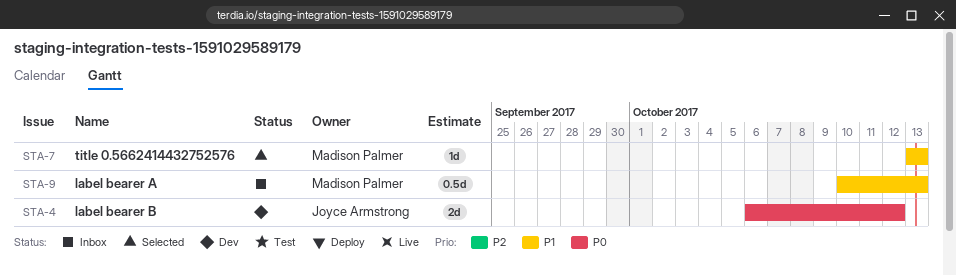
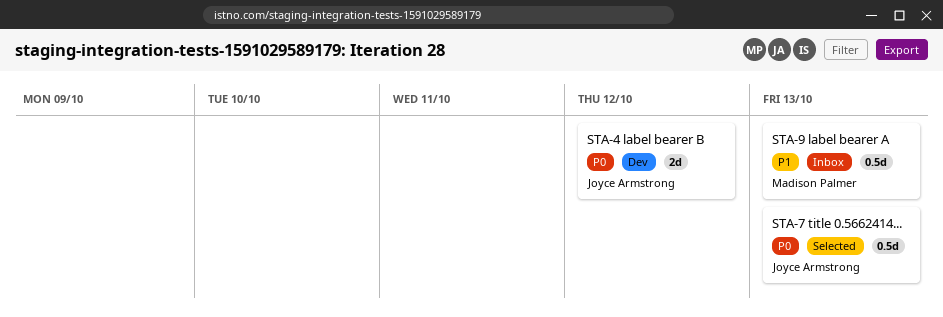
STA-7, owner: Madison Palmer -> Joyce Armstrong
STA-7, priority: P1 -> P0
STA-7, estimate: 1d -> 0.5d

